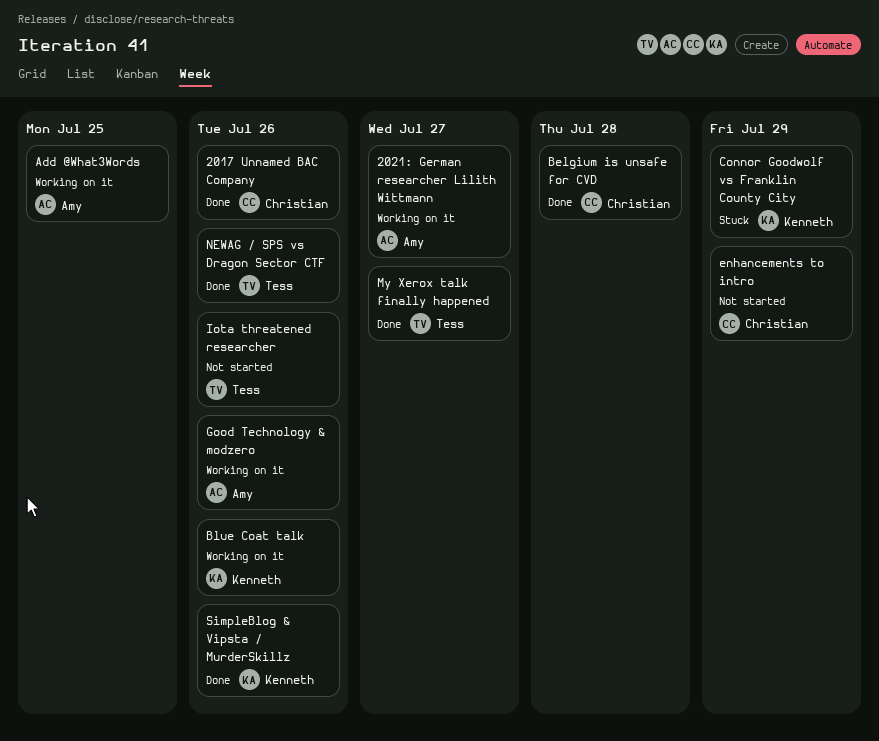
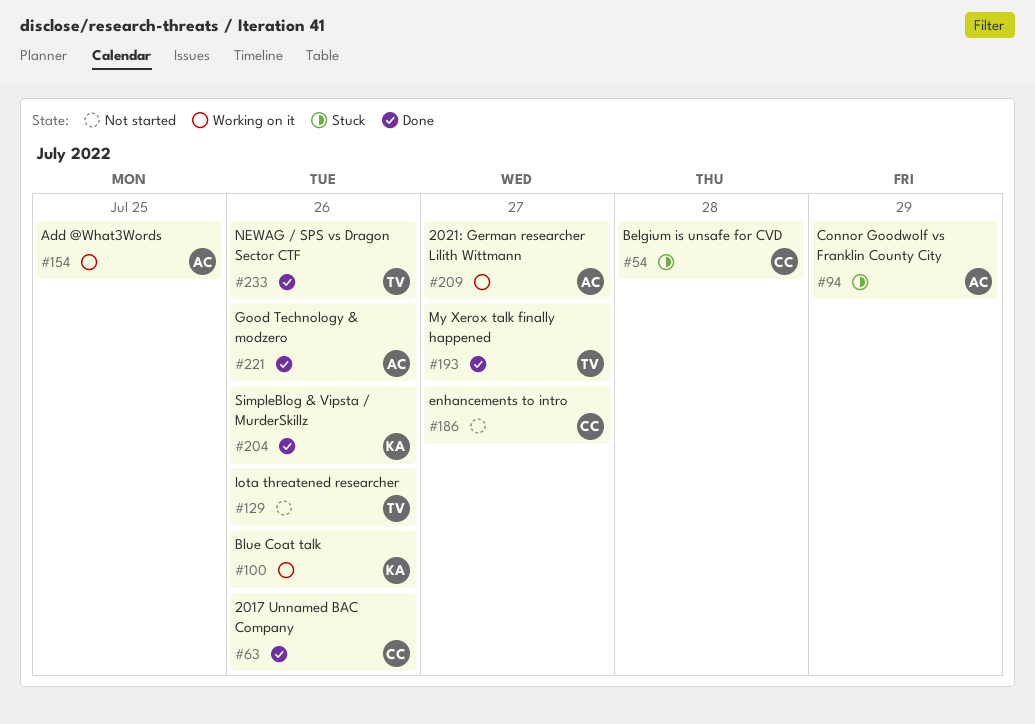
Belgium is unsafe for CVD, status: Done -> Stuck
Connor Goodwolf vs Franklin County City, owner: Kenneth -> Amy
enhancements to intro, due: Jul 29 -> Jul 27
Good Technology & modzero, status: Working on it -> Done

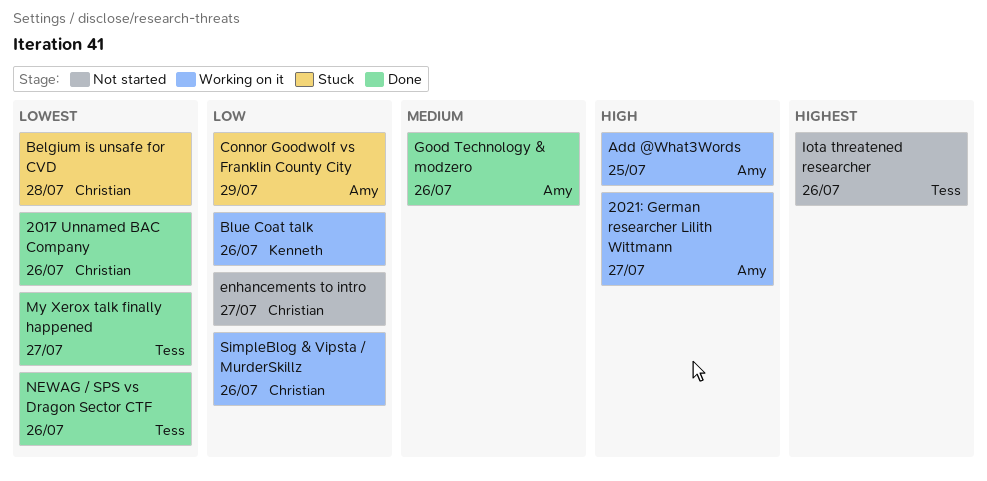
SimpleBlog & Vipsta / MurderSkillz, status: Done -> Working on it
SimpleBlog & Vipsta / MurderSkillz, owner: Kenneth -> Christian

